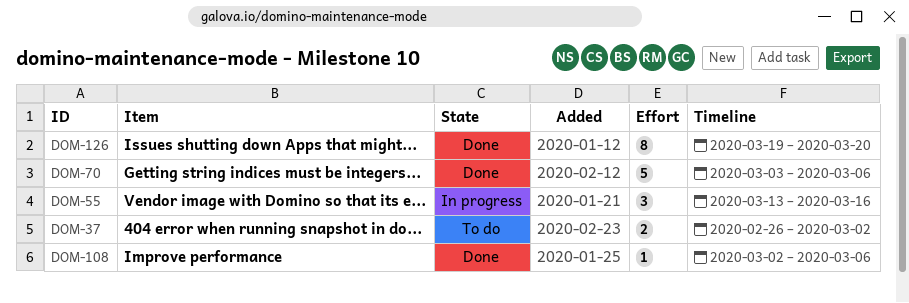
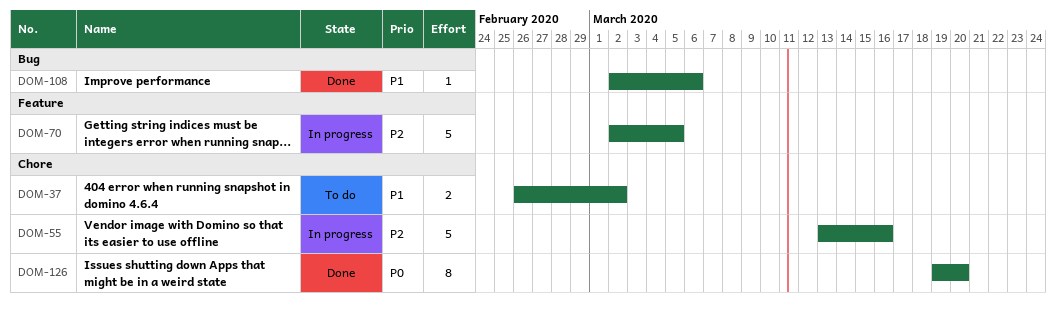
DOM-55, estimate: 3 -> 5
DOM-70, status: Done -> In progress
DOM-70, start: Mar 3 -> Mar 2
DOM-70, due: Mar 6 -> Mar 5

